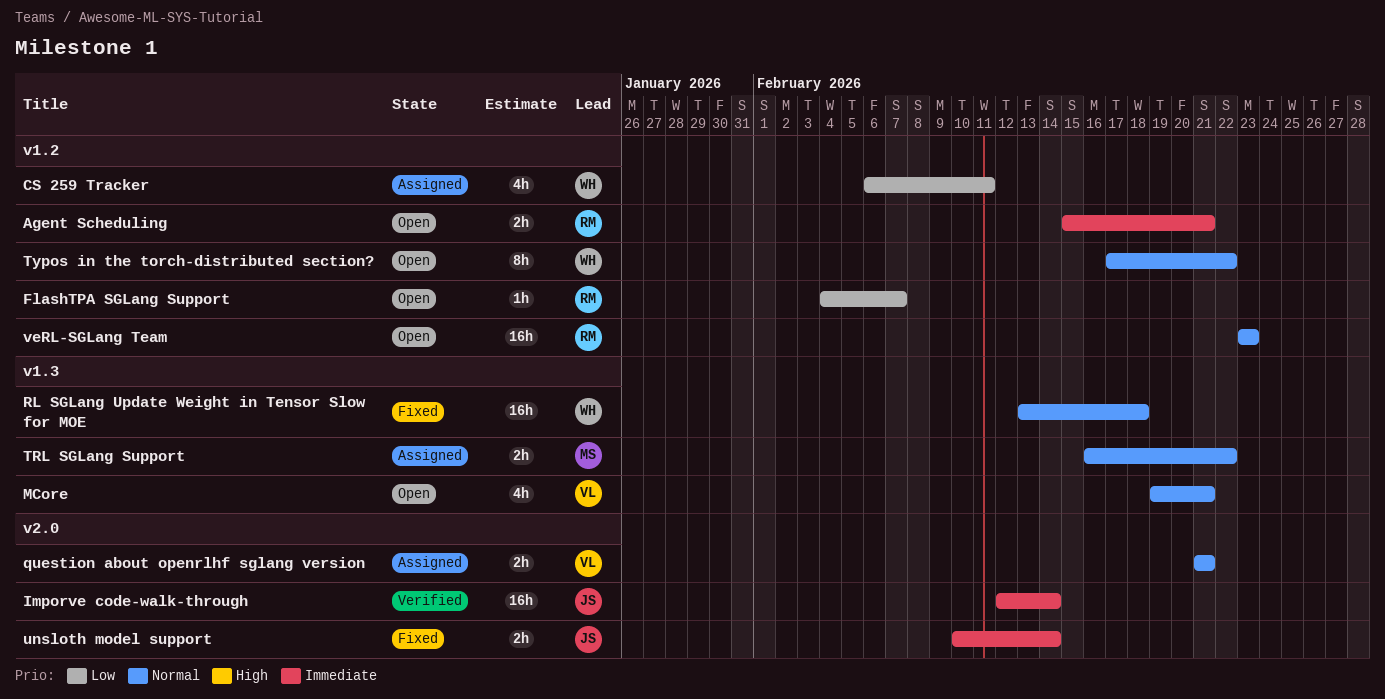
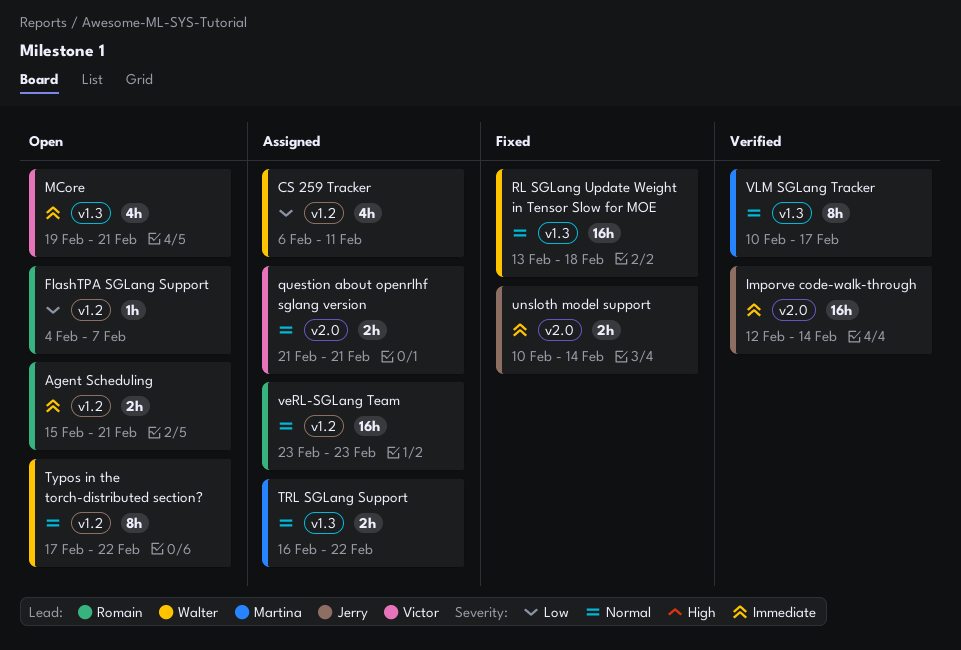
MCore, priority: Normal -> Immediate
veRL-SGLang Team, status: Open -> Assigned
VLM SGLang Tracker: none -> present

